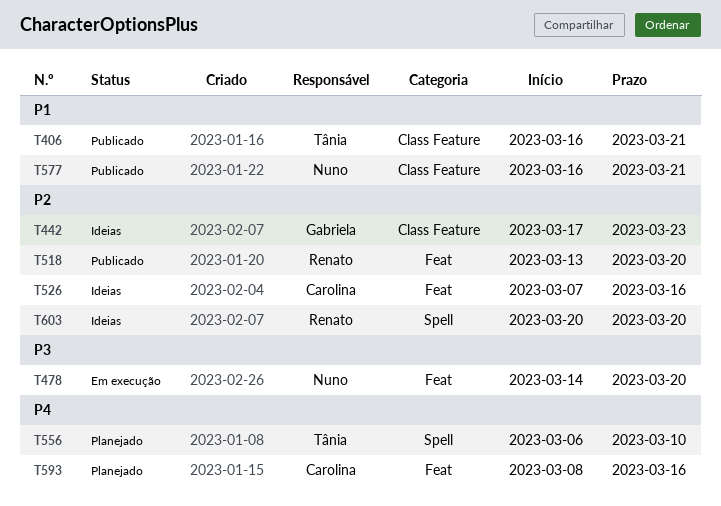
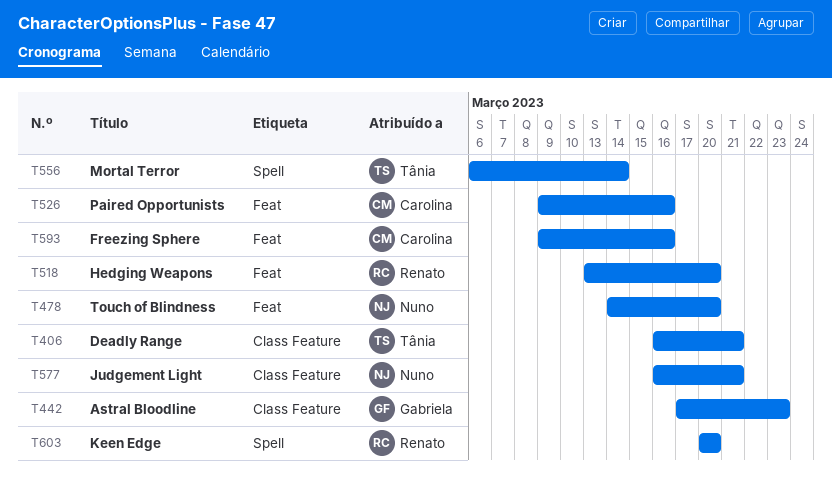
T526, start: Mar 7 -> Mar 9
T556, due: Mar 10 -> Mar 14
T593, start: Mar 8 -> Mar 9

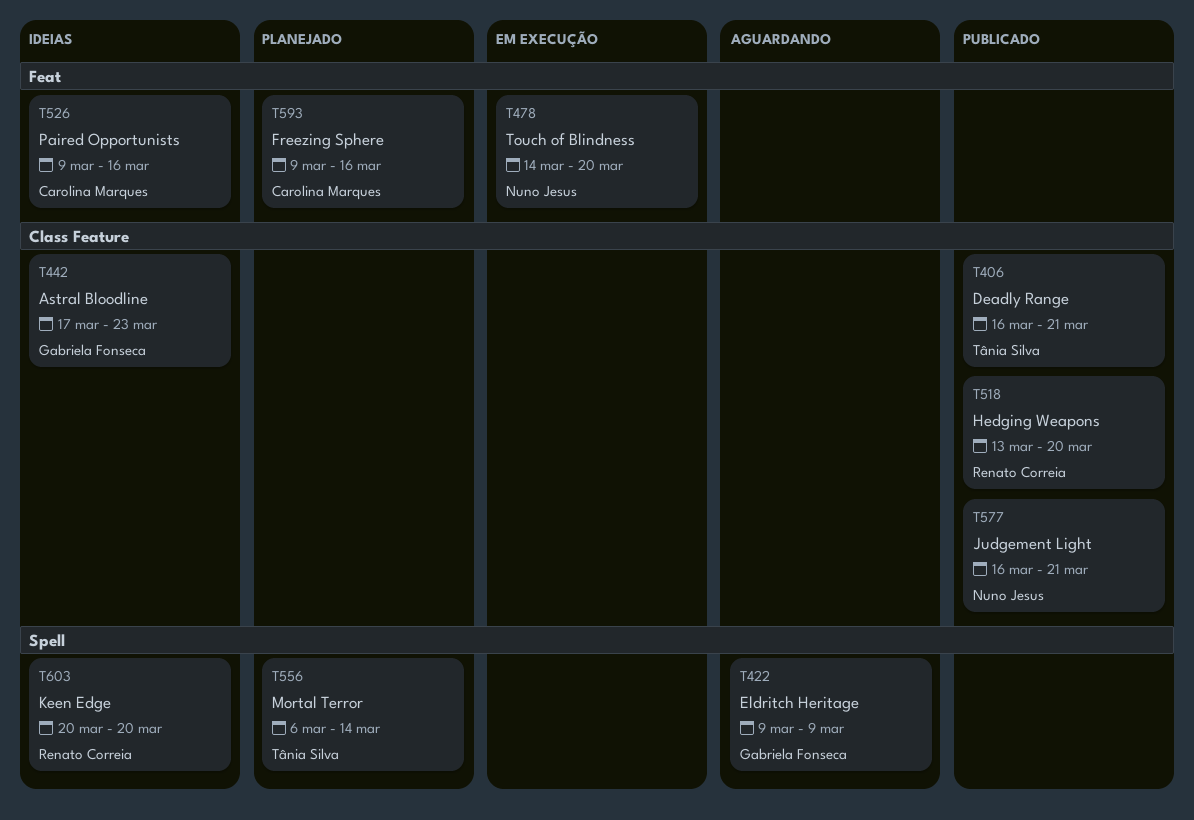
T422: none -> present
T518, label: Feat -> Class Feature

